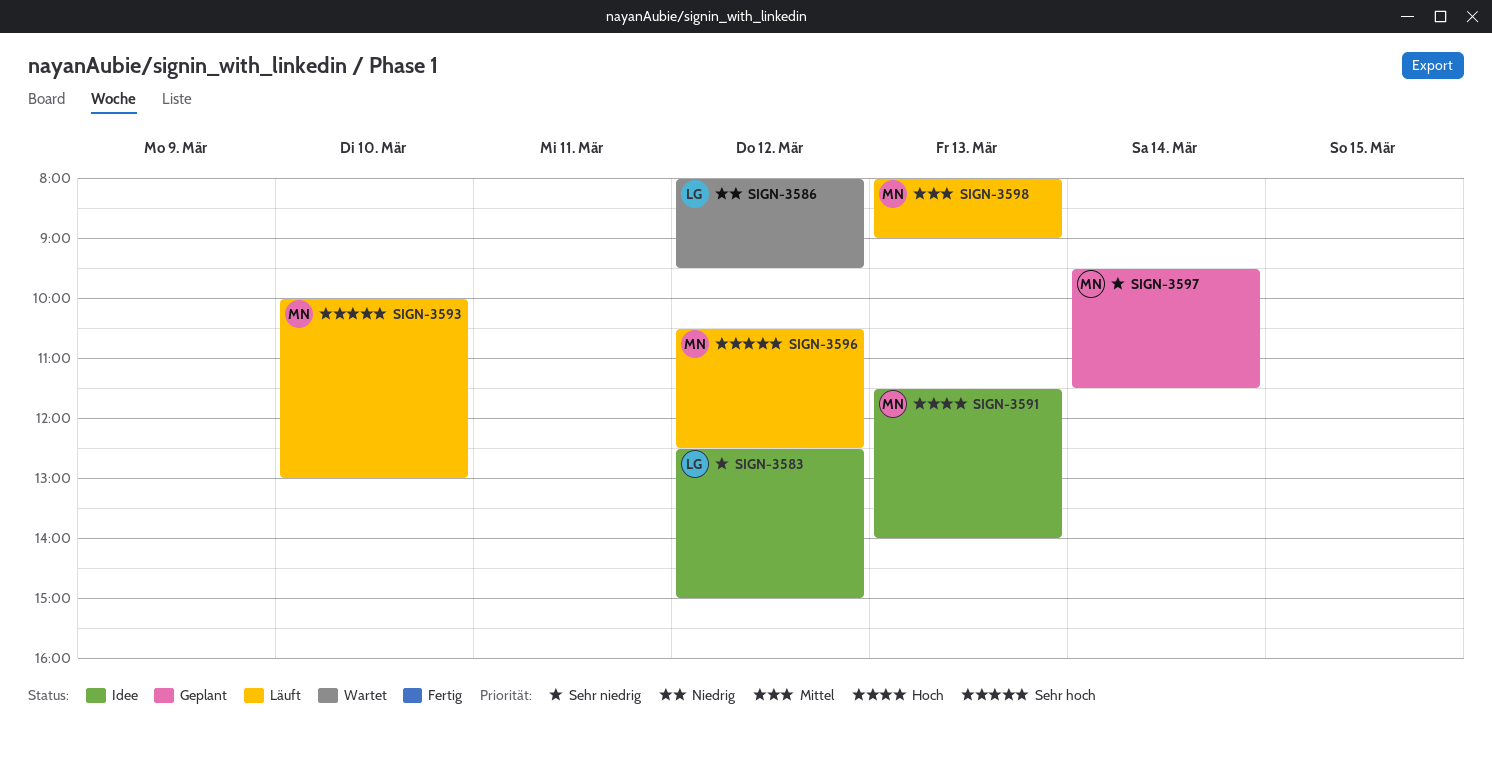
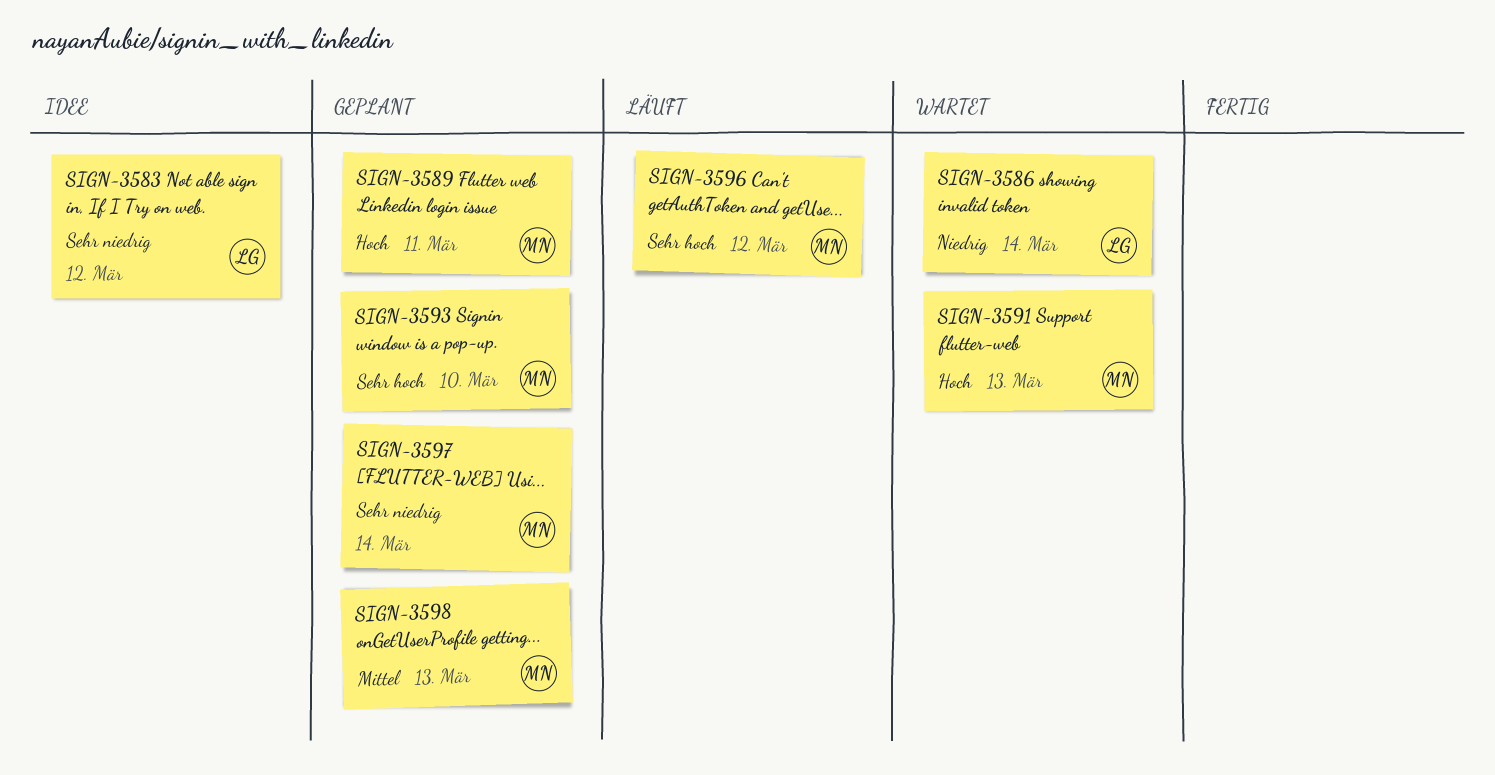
SIGN-3586, day: Mar 12 -> Mar 14
SIGN-3589: none -> present
SIGN-3591, status: Idee -> Wartet
SIGN-3593, status: Läuft -> Geplant
SIGN-3598, status: Läuft -> Geplant

